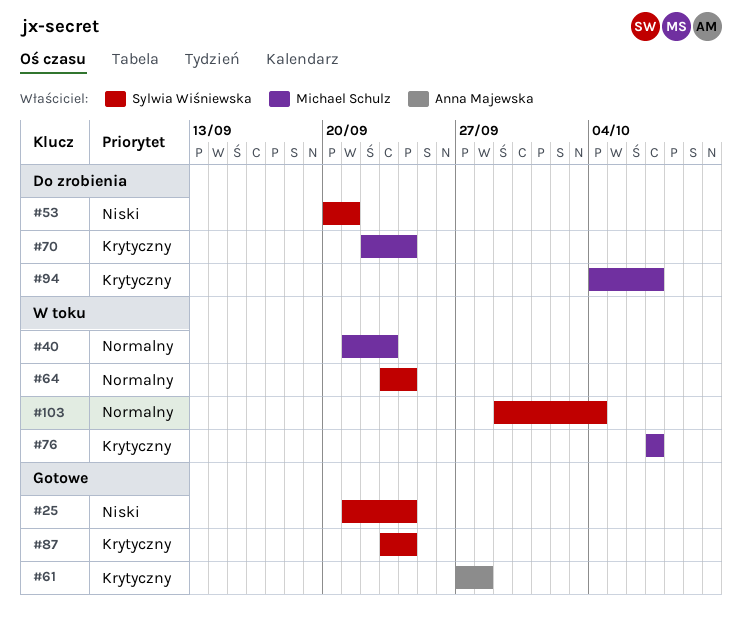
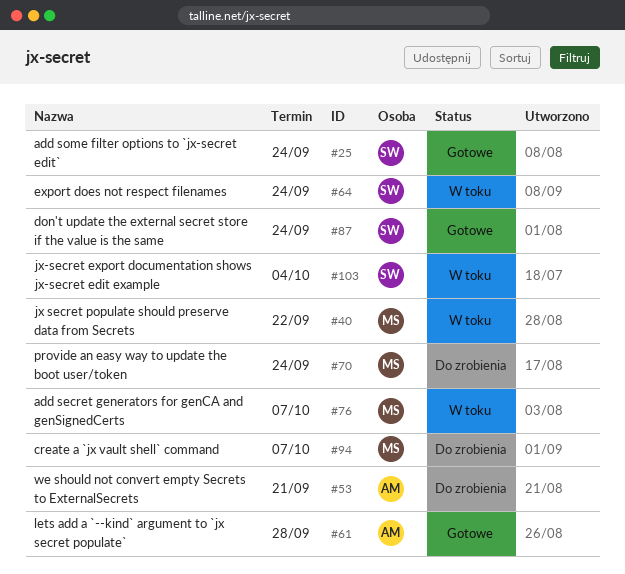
#40, due: Sep 23 -> Sep 22
#53, owner: Sylwia Wiśniewska -> Anna Majewska

